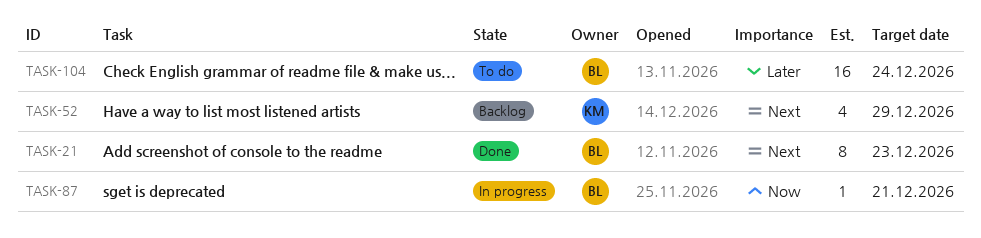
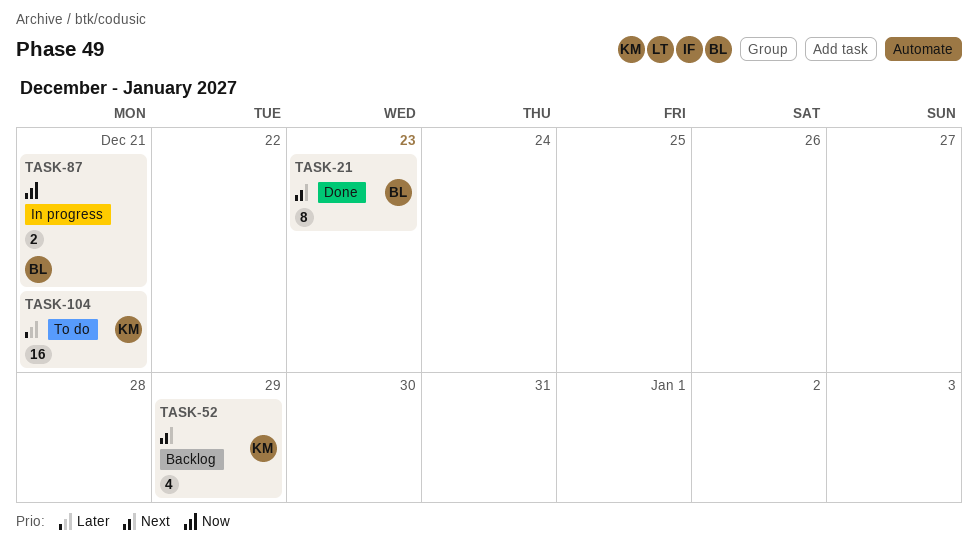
TASK-87, estimate: 1 -> 2
TASK-104, owner: BL -> KM
TASK-104, due: Dec 24 -> Dec 21

